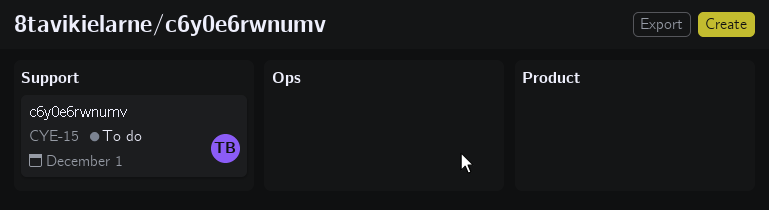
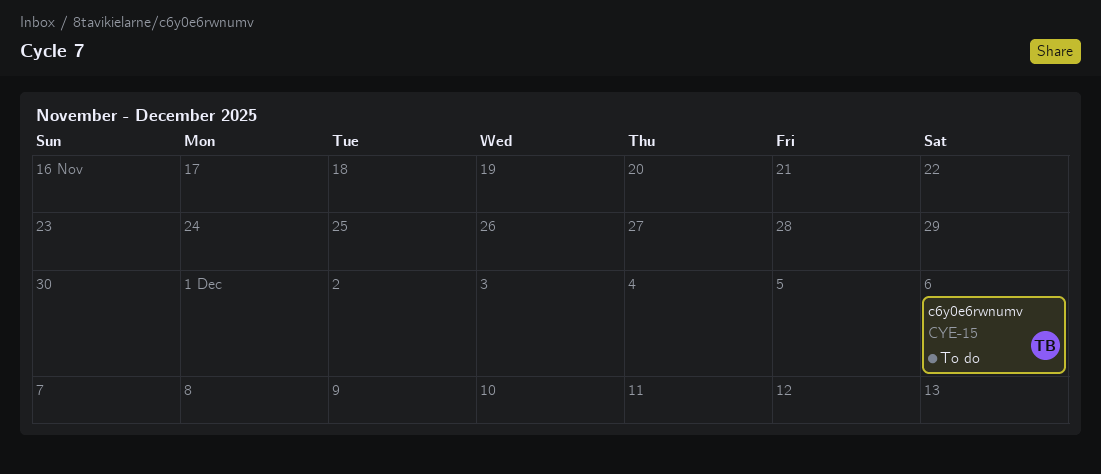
CYE-15, due: Dec 1 -> Dec 6

